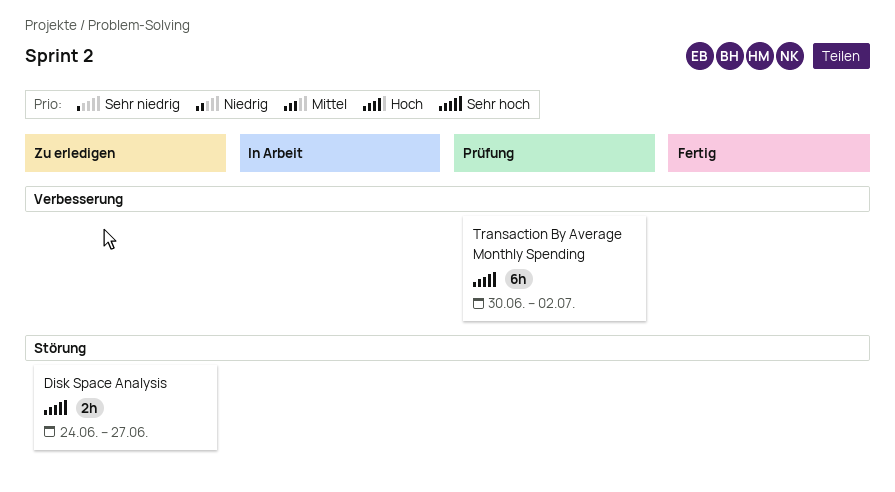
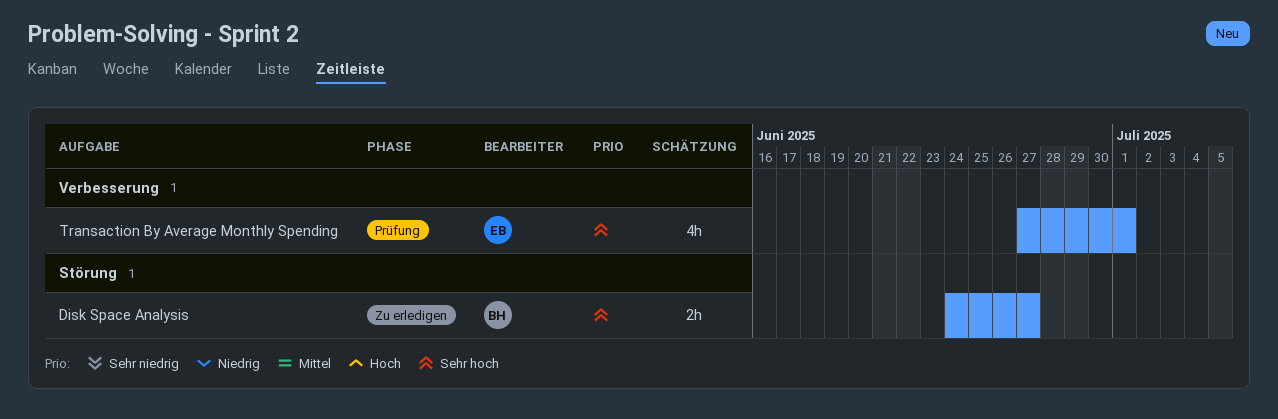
Transaction By Average Monthly Spending, estimate: 6h -> 4h
Transaction By Average Monthly Spending, start: Jun 30 -> Jun 27
Transaction By Average Monthly Spending, due: Jul 2 -> Jul 1

